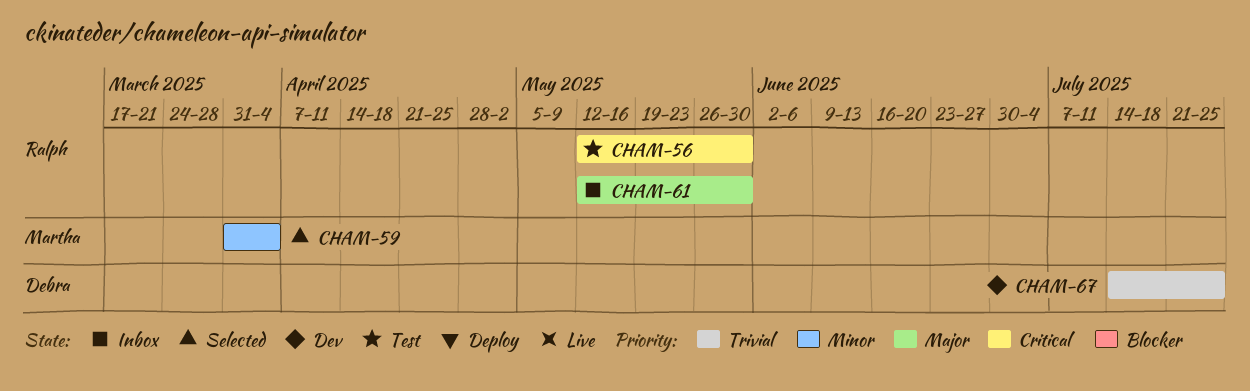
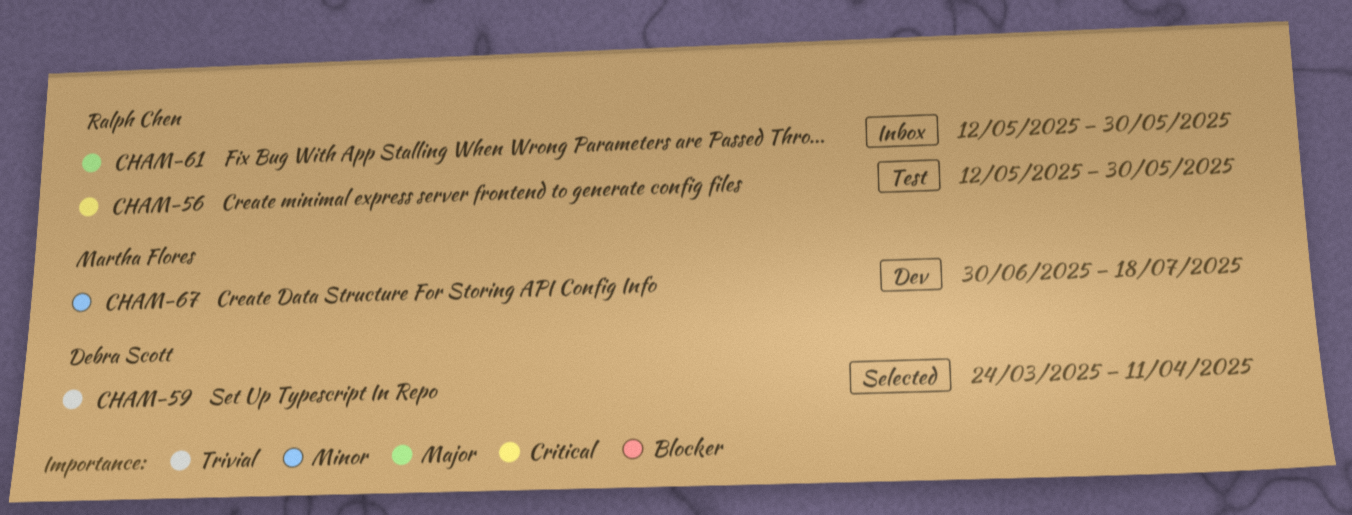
CHAM-59, owner: Martha Flores -> Debra Scott
CHAM-59, priority: Minor -> Trivial
CHAM-59, start: Mar 31 -> Mar 24
CHAM-59, due: Apr 4 -> Apr 11
CHAM-67, owner: Debra Scott -> Martha Flores
CHAM-67, priority: Trivial -> Minor
CHAM-67, start: Jul 14 -> Jun 30
CHAM-67, due: Jul 25 -> Jul 18

